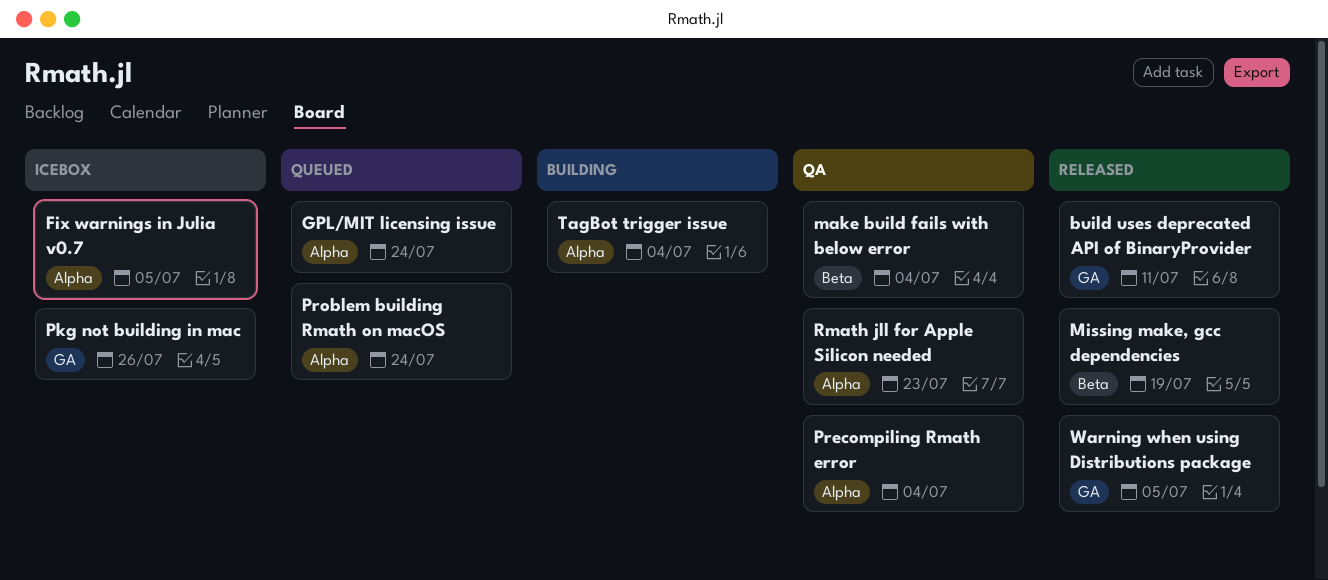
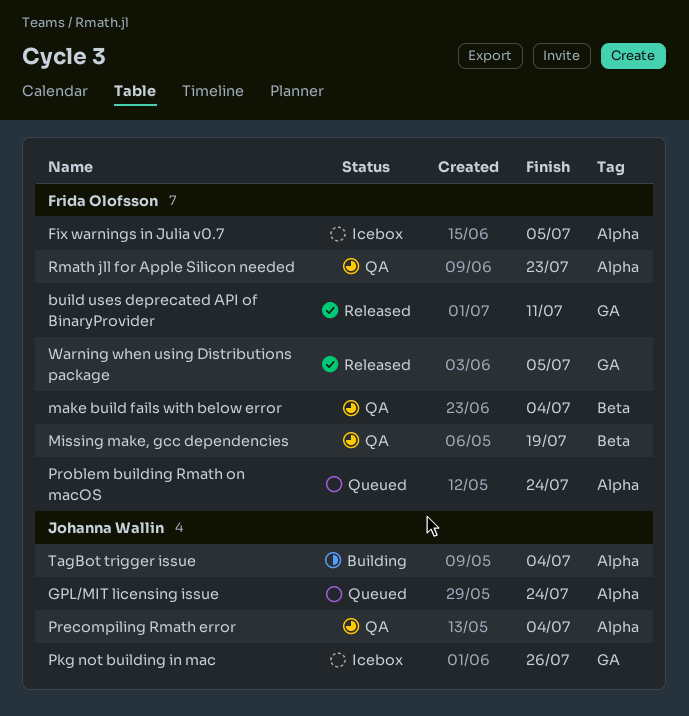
Missing make, gcc dependencies, status: Released -> QA

